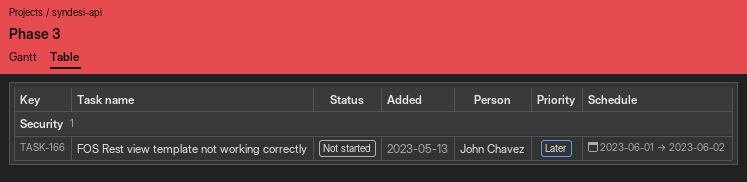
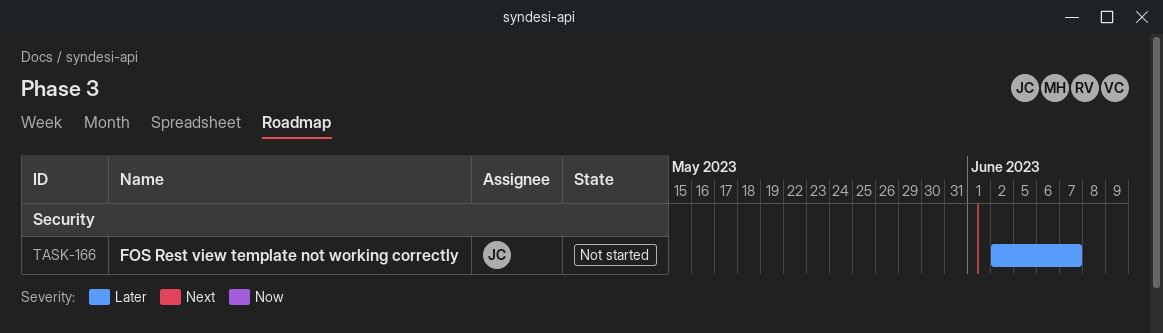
TASK-166, start: Jun 1 -> Jun 2
TASK-166, due: Jun 2 -> Jun 7

